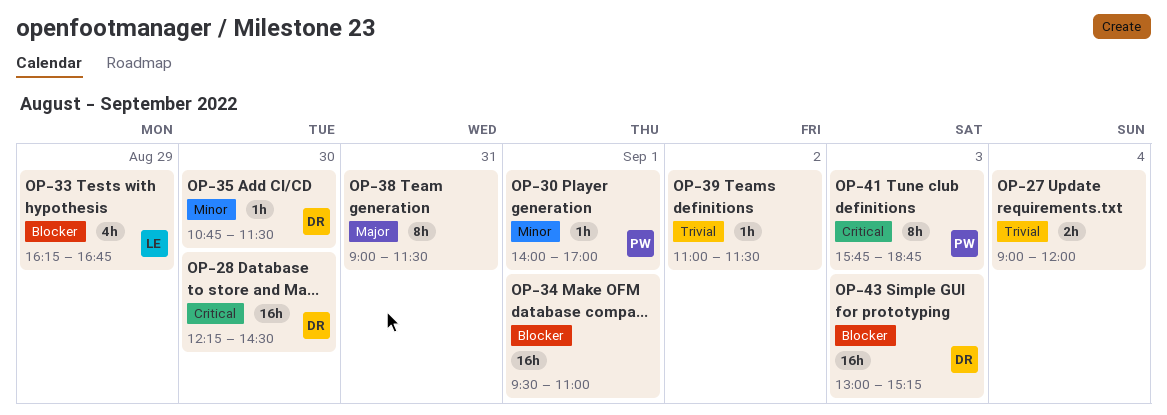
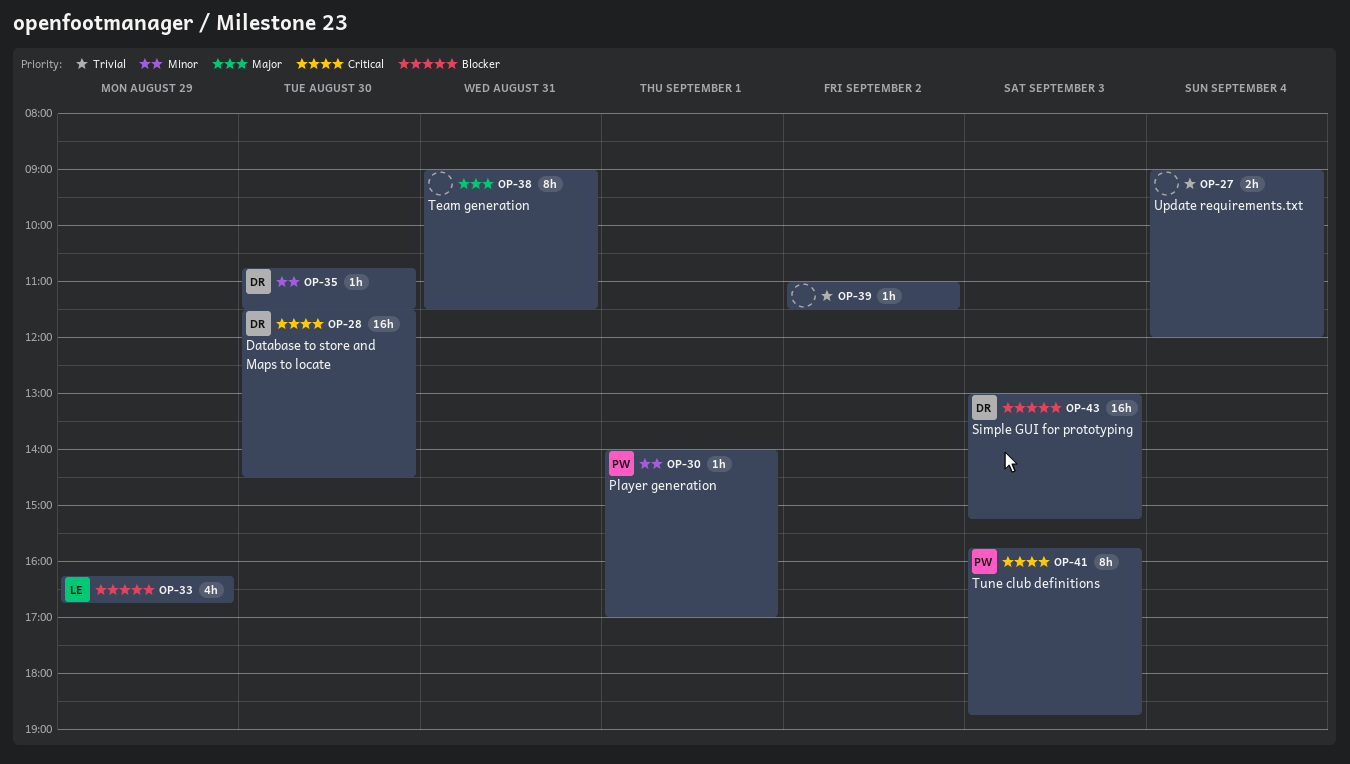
OP-28, begins: 12:15 -> 11:30
OP-34: present -> none

